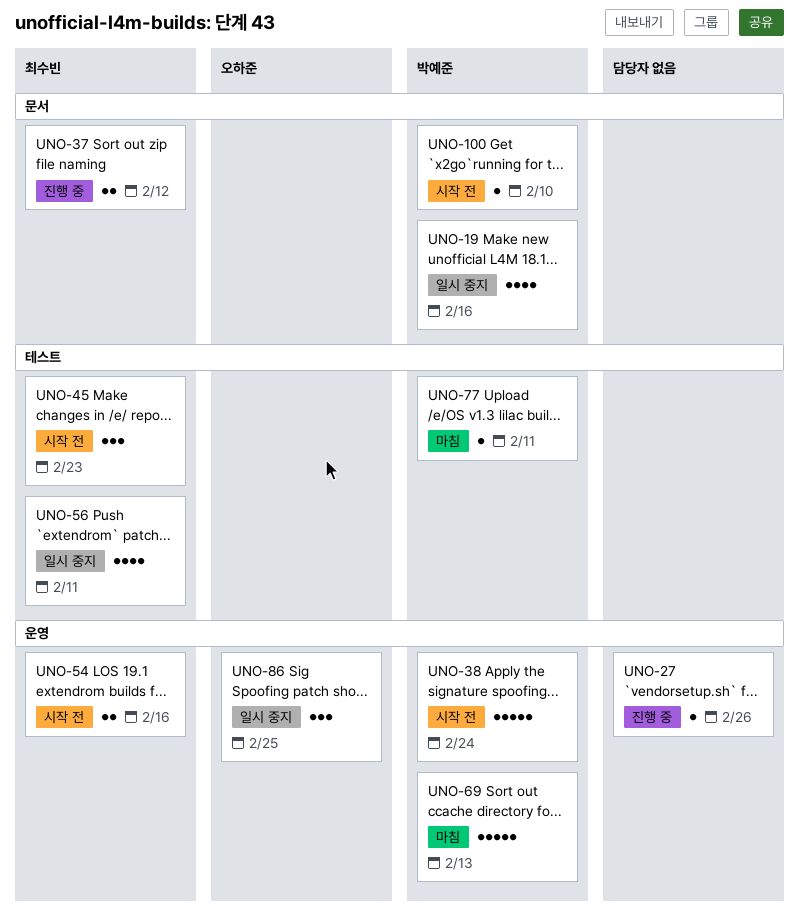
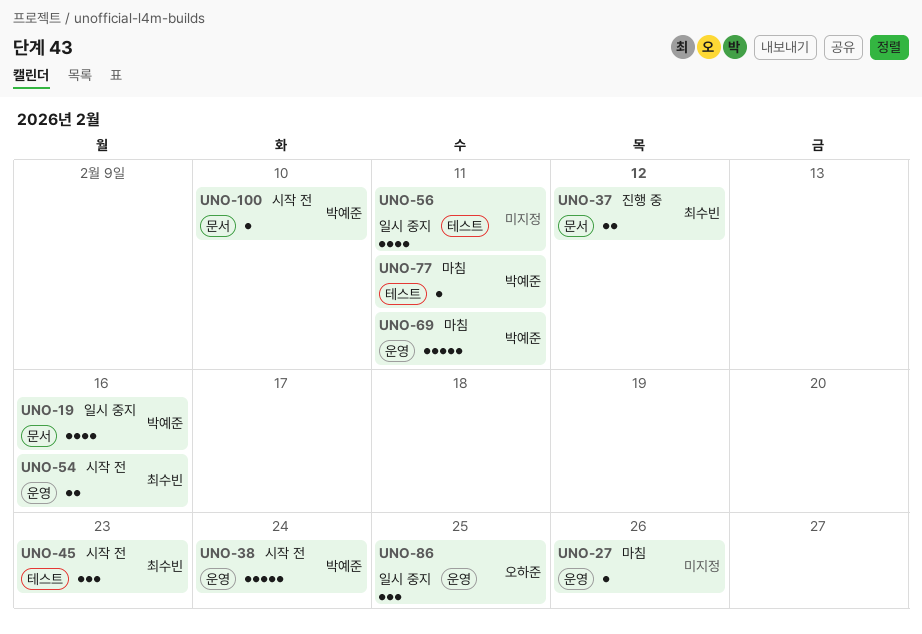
UNO-27, status: 진행 중 -> 마침
UNO-56, owner: 최수빈 -> none
UNO-69, due: Feb 13 -> Feb 11

